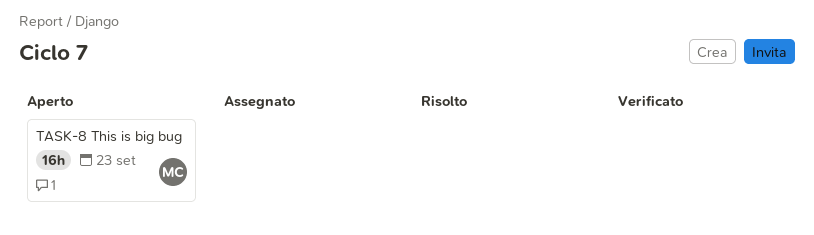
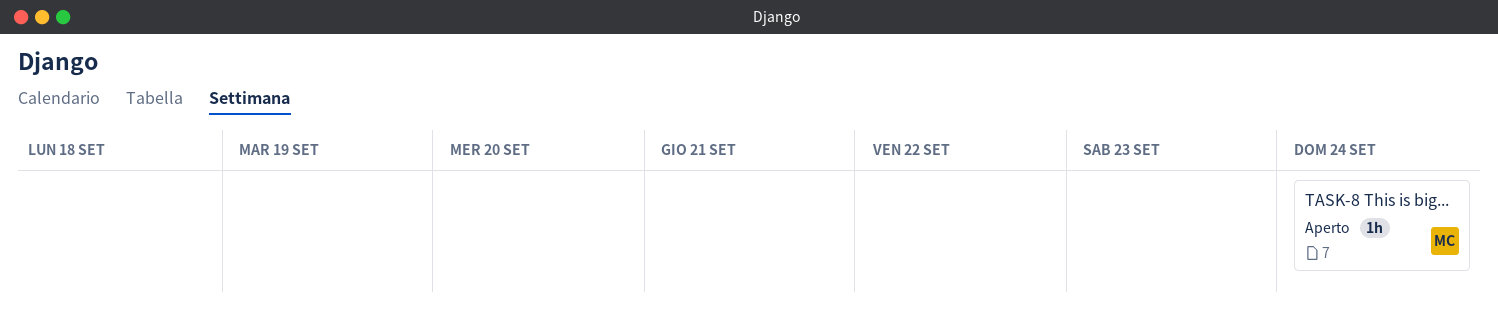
TASK-8, estimate: 16h -> 1h
TASK-8, due: Sep 23 -> Sep 24

